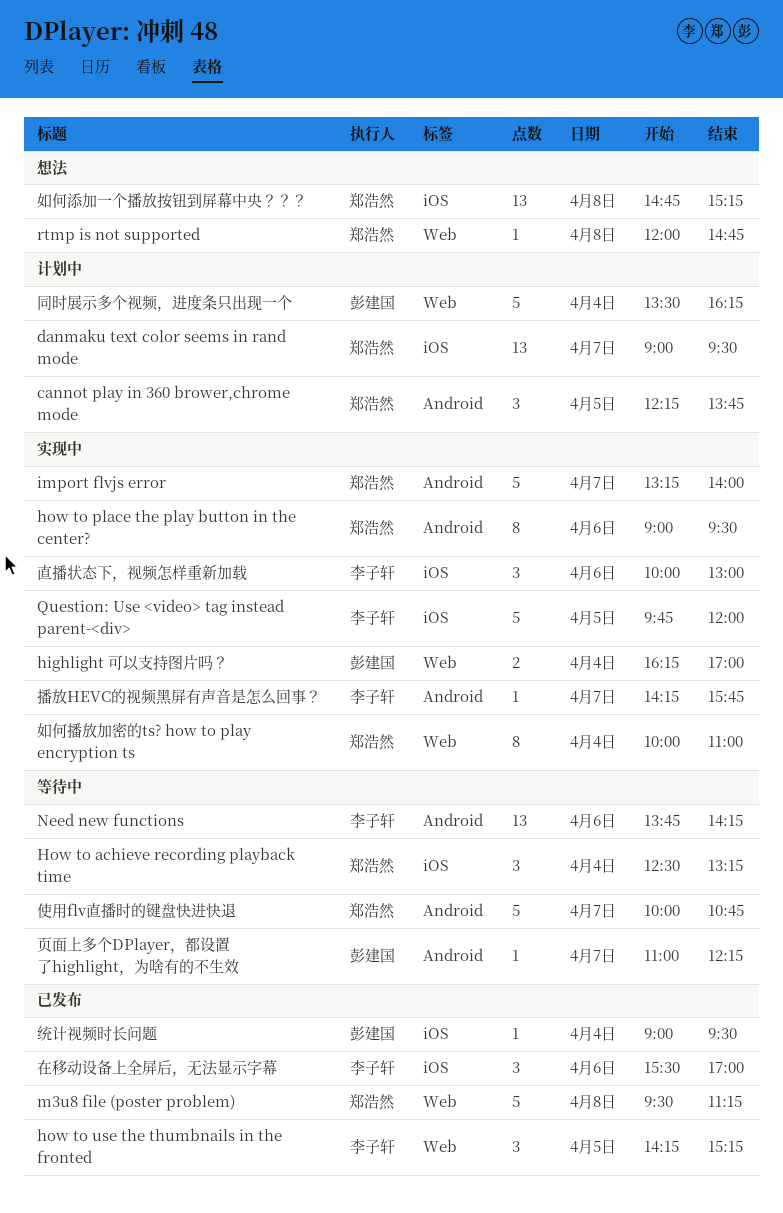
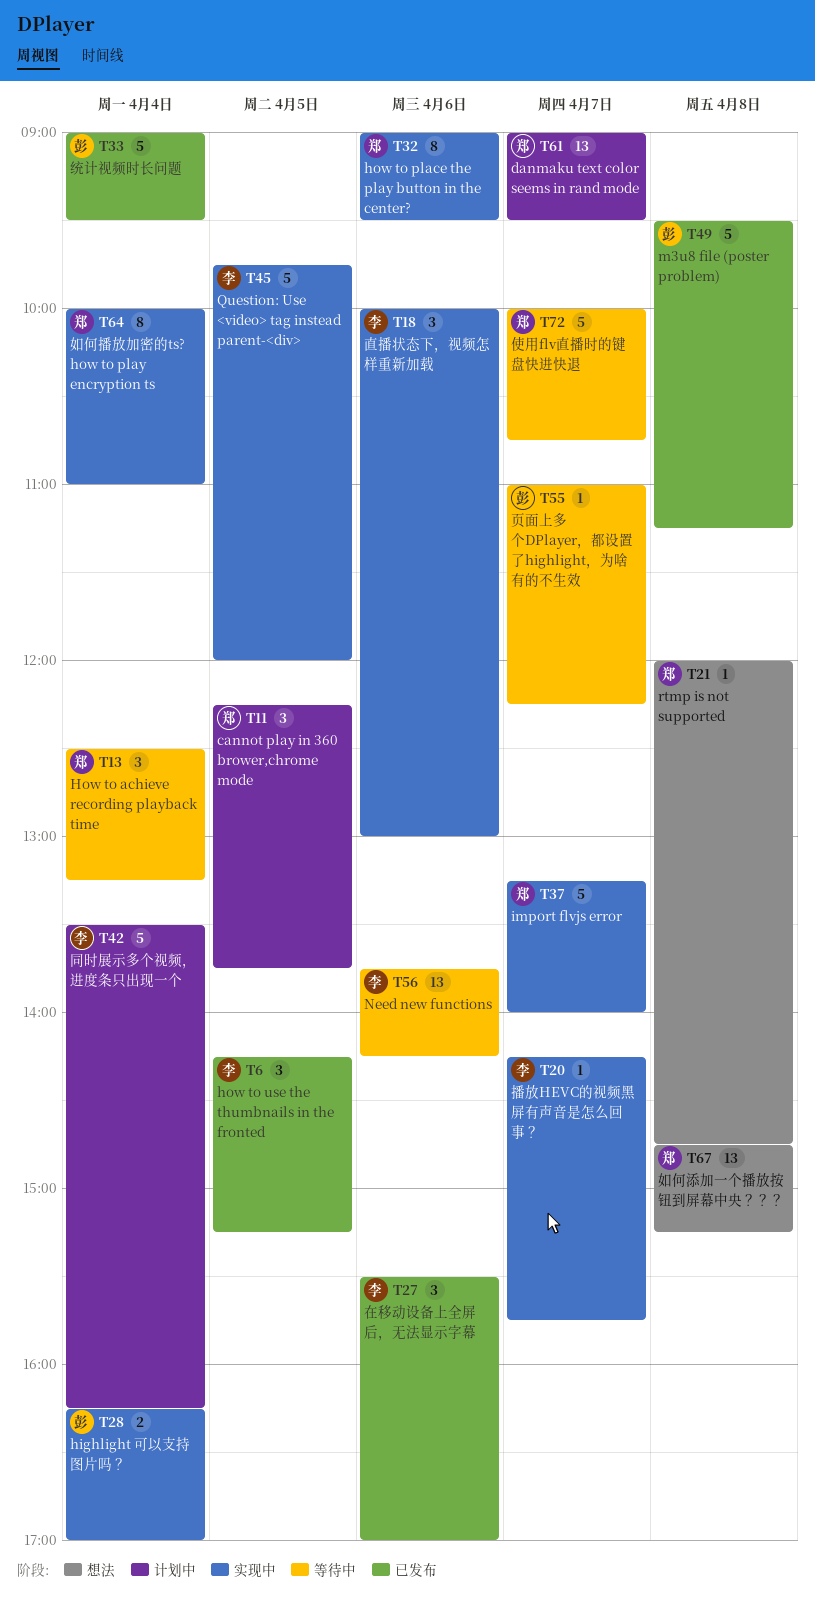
m3u8 file (poster problem), owner: 郑浩然 -> 彭建国
同时展示多个视频，进度条只出现一个, owner: 彭建国 -> 李子轩
统计视频时长问题, estimate: 1 -> 5

